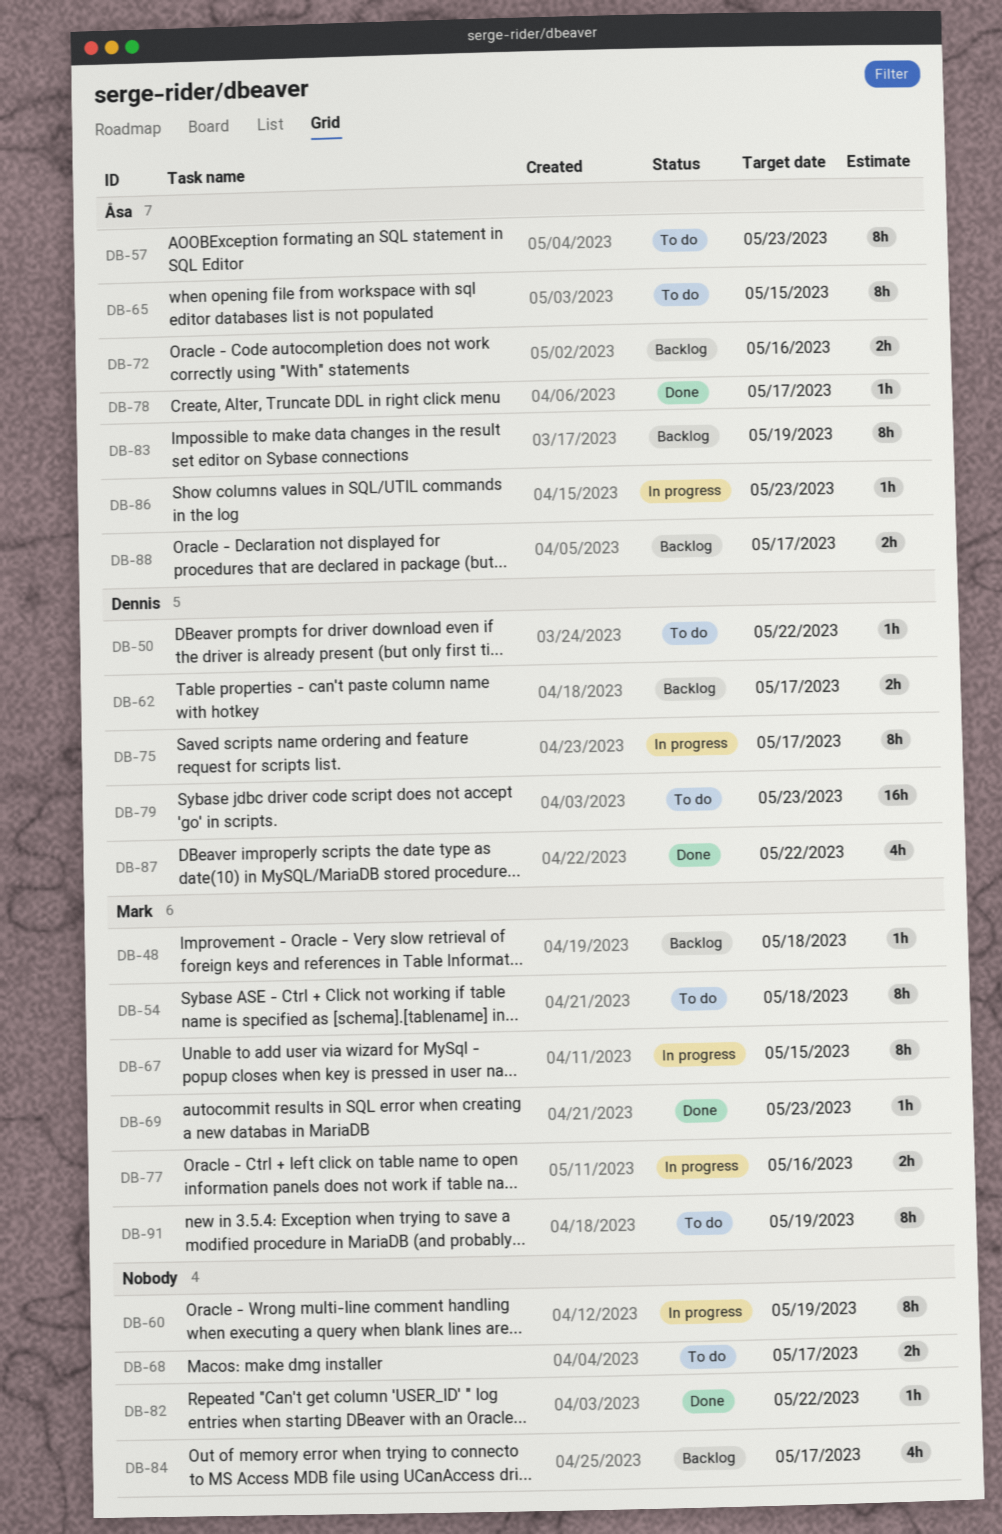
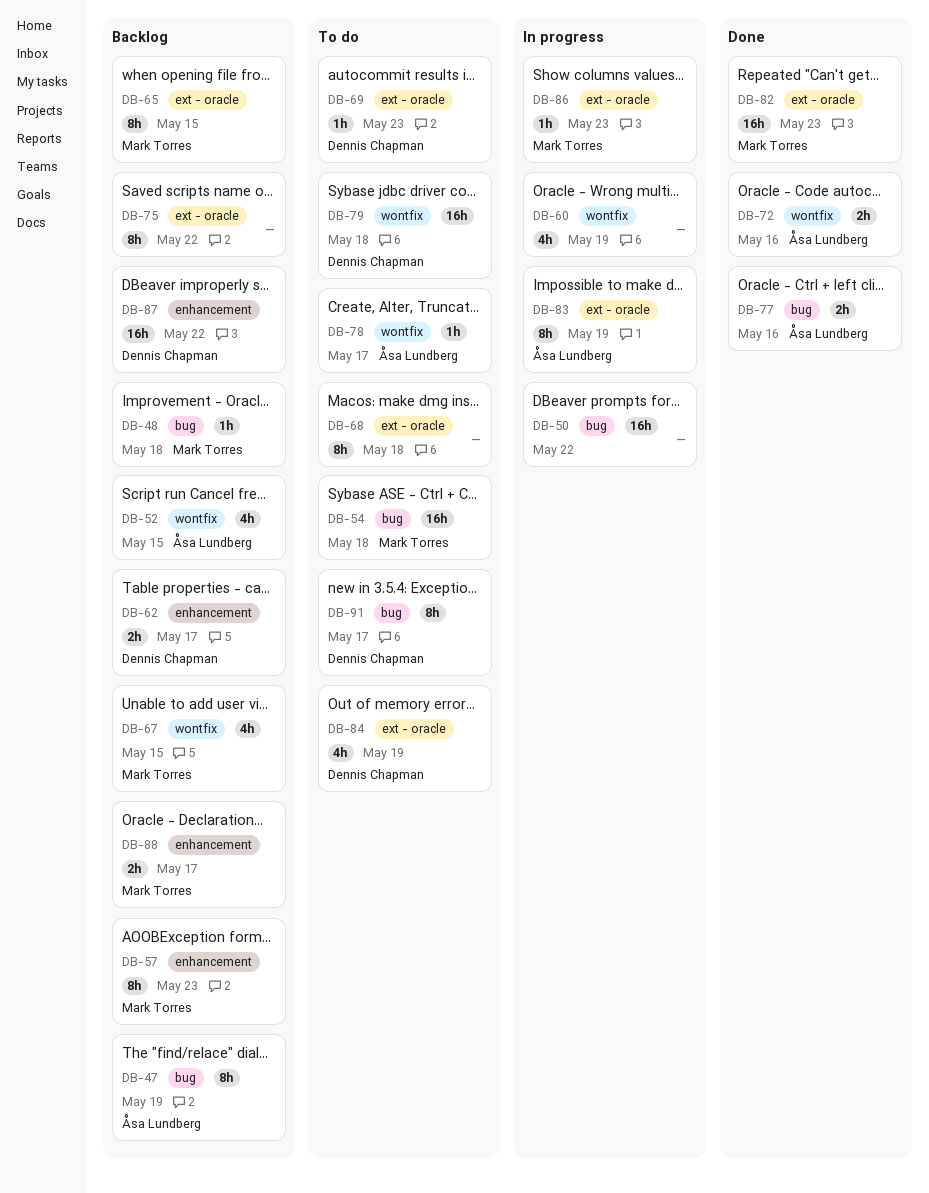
DB-47: none -> present
DB-50, status: To do -> In progress
DB-50, owner: Dennis Chapman -> none
DB-50, estimate: 1h -> 16h
DB-52: none -> present
DB-54, estimate: 8h -> 16h
DB-57, status: To do -> Backlog
DB-57, owner: Åsa Lundberg -> Mark Torres
DB-60, estimate: 8h -> 4h
DB-65, status: To do -> Backlog
DB-65, owner: Åsa Lundberg -> Mark Torres
DB-67, status: In progress -> Backlog
DB-67, estimate: 8h -> 4h
DB-68, estimate: 2h -> 8h
DB-68, due: May 17 -> May 18
DB-69, status: Done -> To do
DB-69, owner: Mark Torres -> Dennis Chapman
DB-72, status: Backlog -> Done
DB-75, status: In progress -> Backlog
DB-75, owner: Dennis Chapman -> none
DB-75, due: May 17 -> May 22
DB-77, status: In progress -> Done
DB-77, owner: Mark Torres -> Åsa Lundberg
DB-78, status: Done -> To do
DB-79, due: May 23 -> May 18
DB-82, owner: none -> Mark Torres
DB-82, estimate: 1h -> 16h
DB-82, due: May 22 -> May 23
DB-83, status: Backlog -> In progress
DB-84, status: Backlog -> To do
DB-84, owner: none -> Dennis Chapman
DB-84, due: May 17 -> May 19
DB-86, owner: Åsa Lundberg -> Mark Torres
DB-87, status: Done -> Backlog
DB-87, estimate: 4h -> 16h
DB-88, owner: Åsa Lundberg -> Mark Torres
DB-91, owner: Mark Torres -> Dennis Chapman
DB-91, due: May 19 -> May 17

